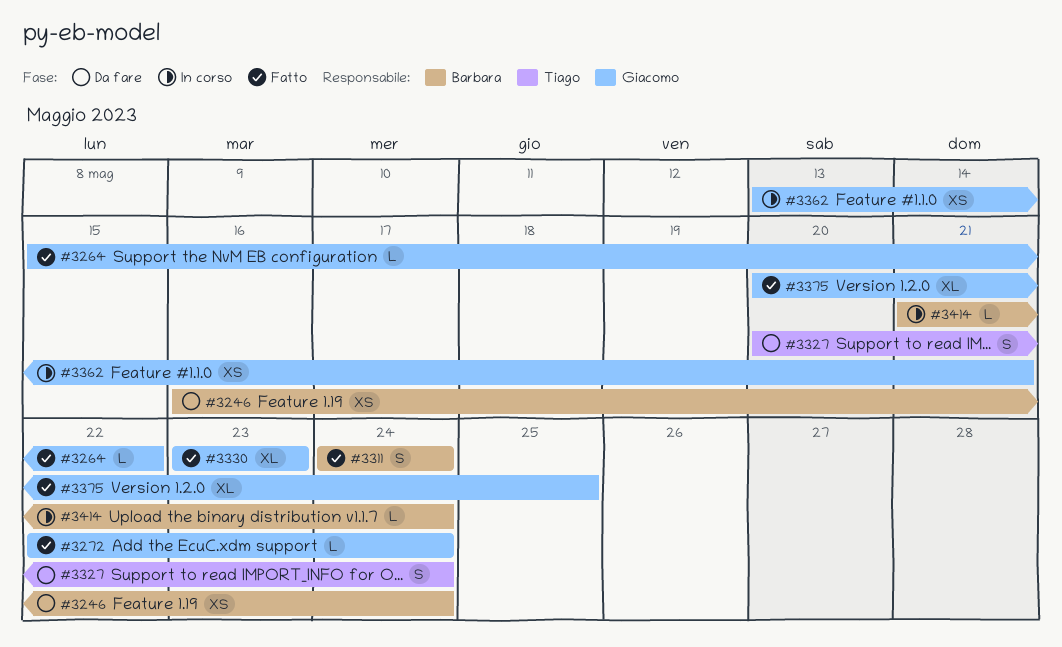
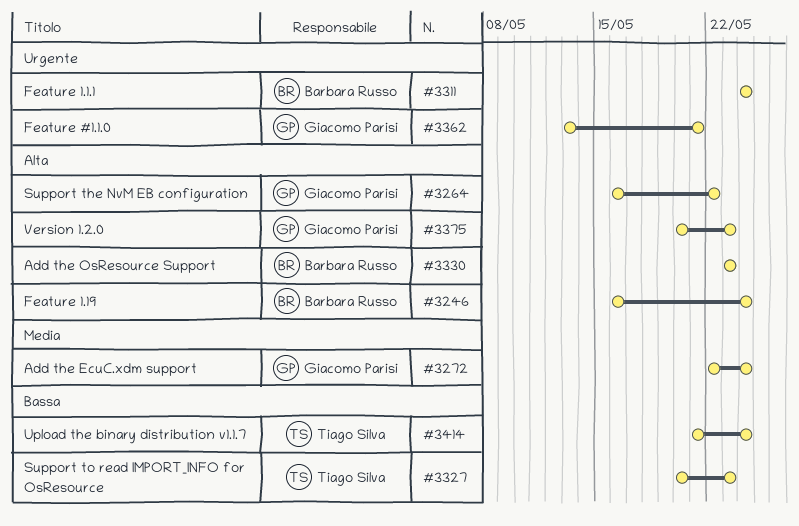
#3264, start: May 15 -> May 16
#3327, due: May 24 -> May 23
#3330, owner: Giacomo Parisi -> Barbara Russo
#3375, due: May 25 -> May 23
#3414, owner: Barbara Russo -> Tiago Silva

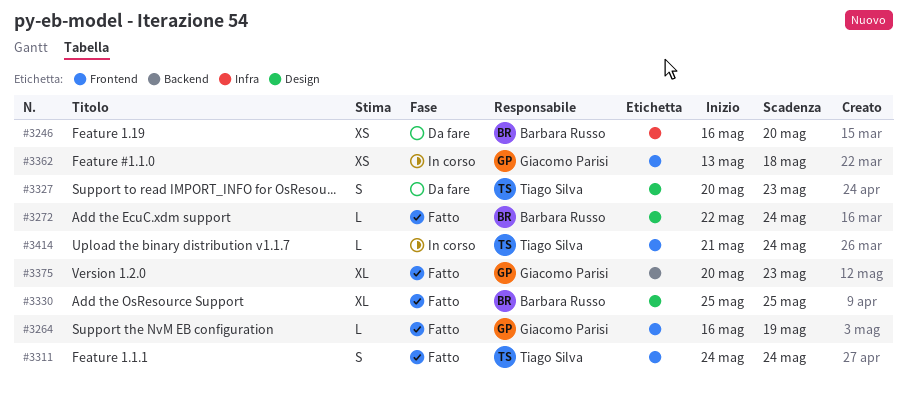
#3246, due: May 24 -> May 20
#3264, due: May 22 -> May 19
#3272, owner: Giacomo Parisi -> Barbara Russo
#3311, owner: Barbara Russo -> Tiago Silva
#3330, start: May 23 -> May 25
#3330, due: May 23 -> May 25
#3362, due: May 21 -> May 18

